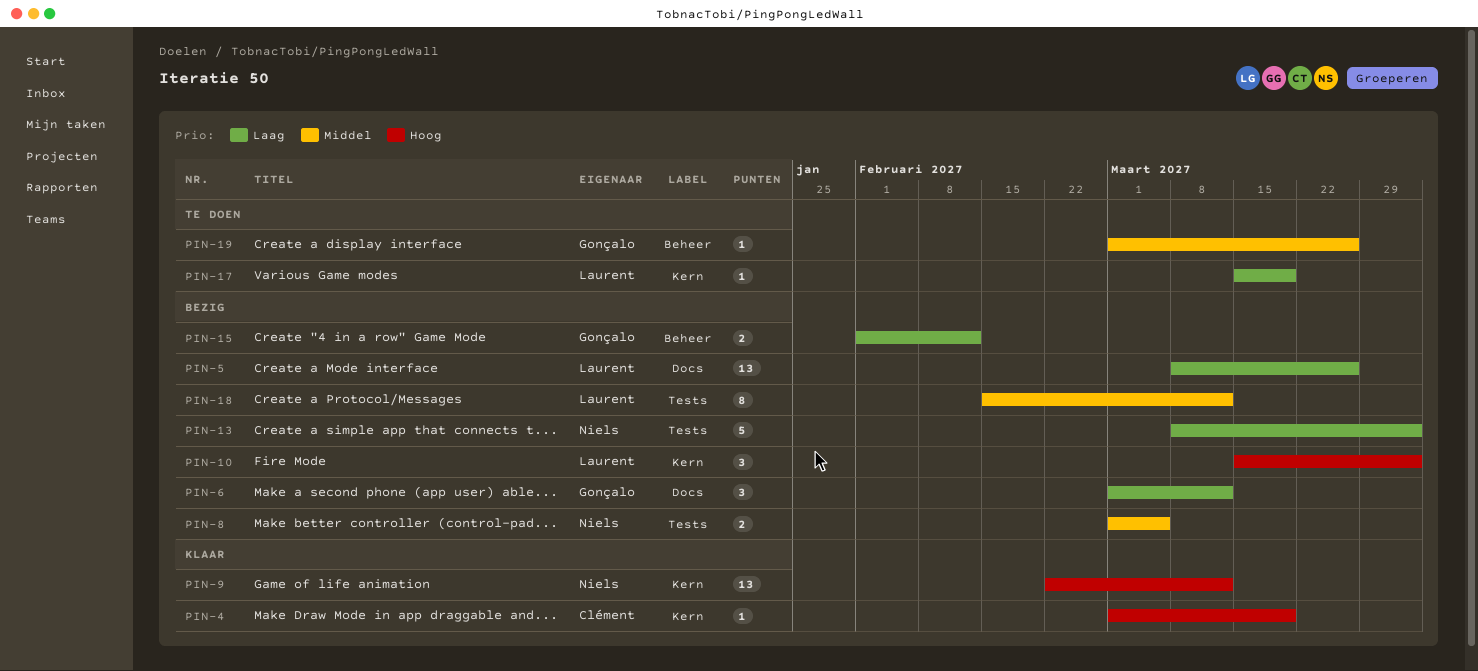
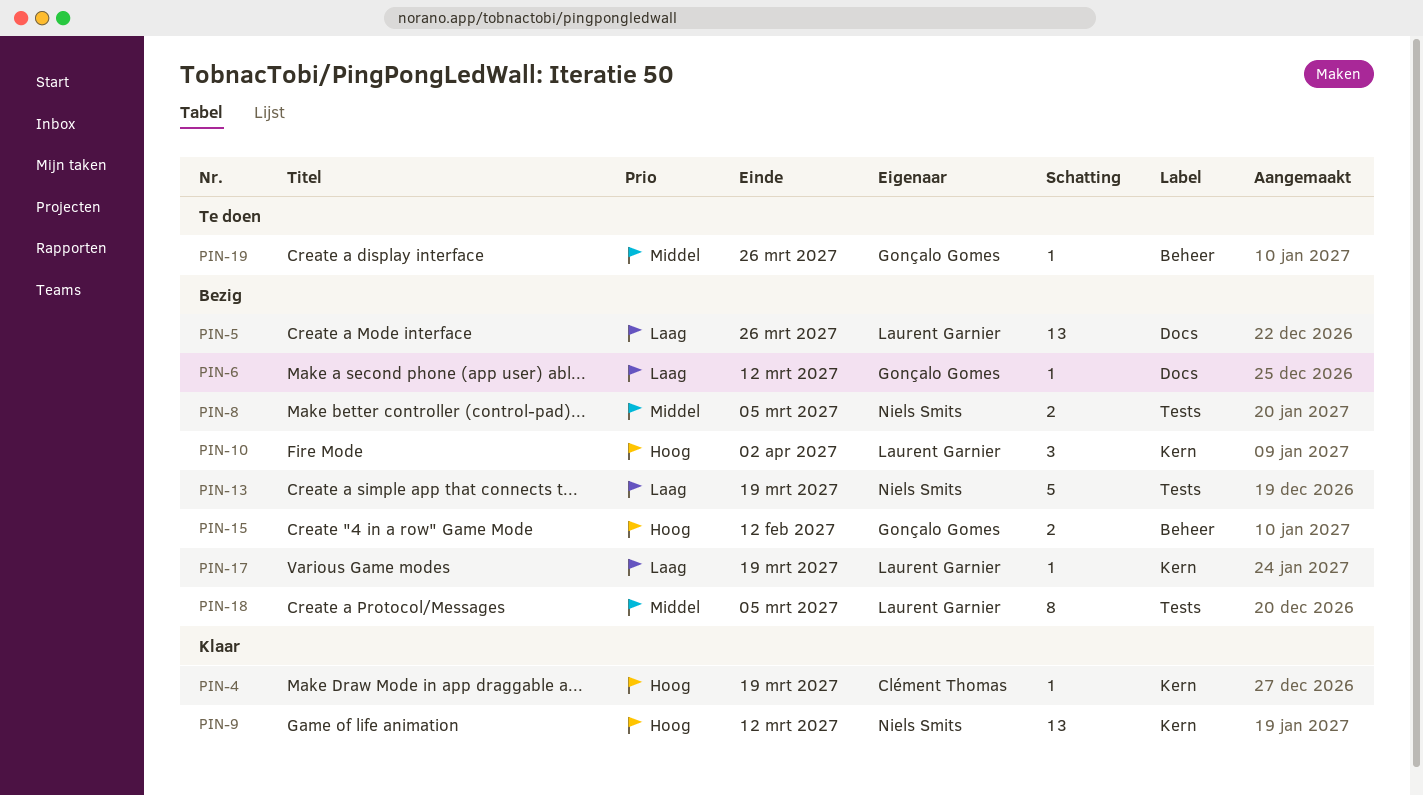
PIN-6, estimate: 3 -> 1
PIN-13, due: Apr 2 -> Mar 19
PIN-15, priority: Laag -> Hoog
PIN-17, status: Te doen -> Bezig
PIN-18, due: Mar 12 -> Mar 5

